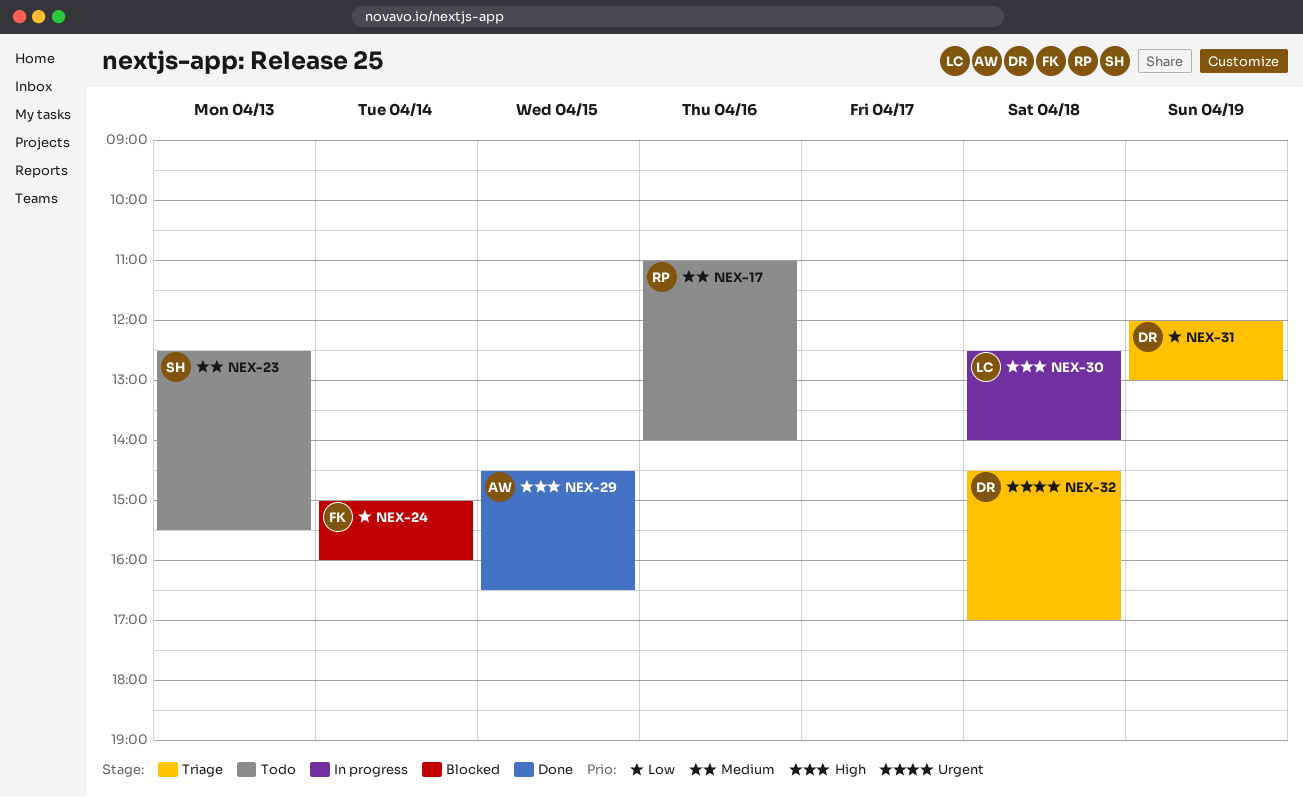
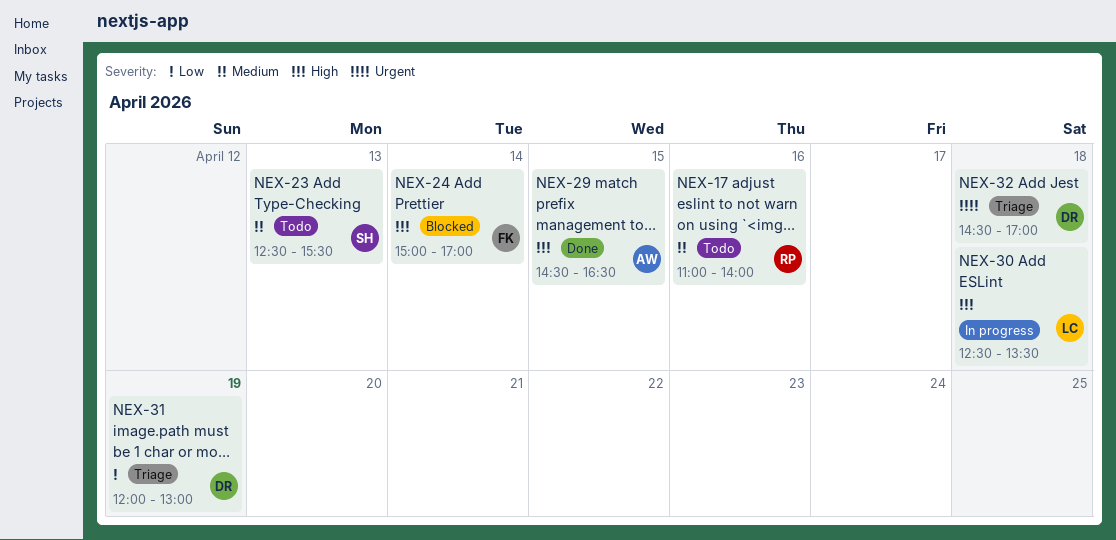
NEX-24, priority: Low -> High
NEX-24, ends: 16:00 -> 17:00
NEX-30, ends: 14:00 -> 13:30

